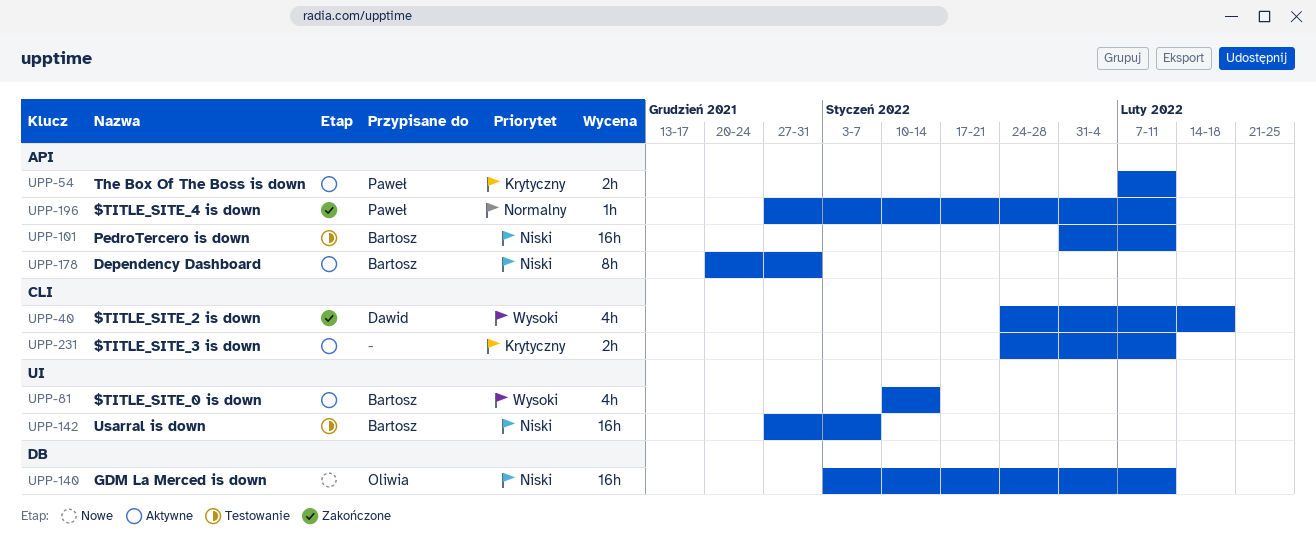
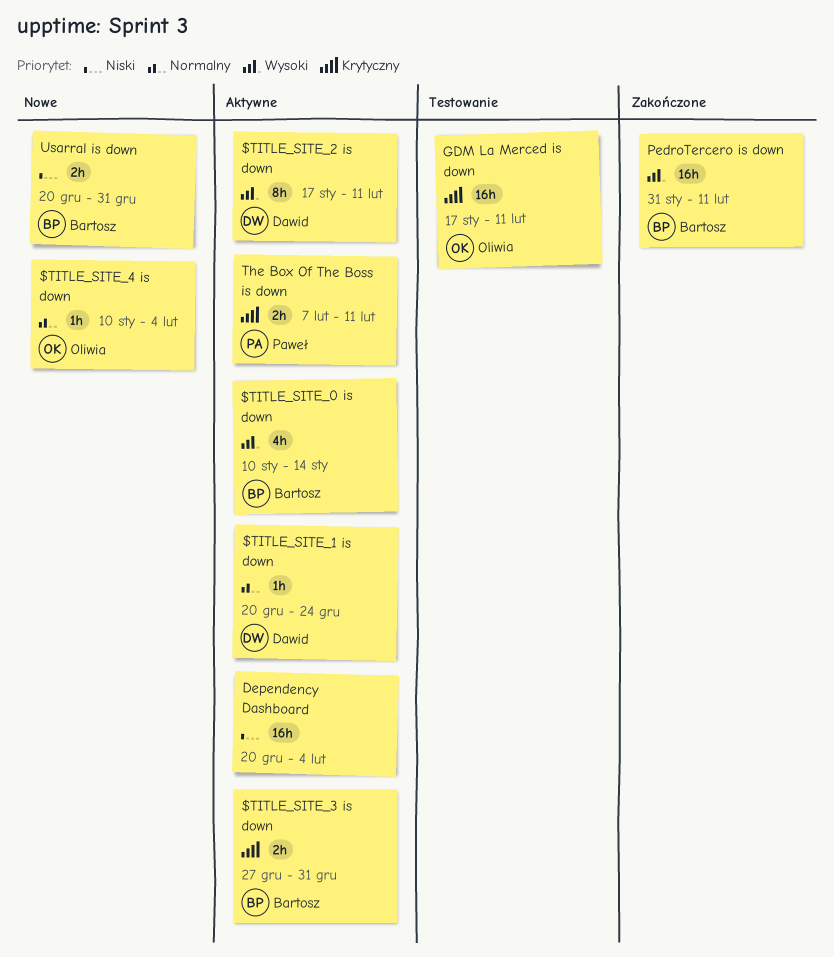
$TITLE_SITE_1 is down: none -> present
$TITLE_SITE_2 is down, status: Zakończone -> Aktywne
$TITLE_SITE_2 is down, estimate: 4h -> 8h
$TITLE_SITE_2 is down, start: Jan 24 -> Jan 17
$TITLE_SITE_2 is down, due: Feb 18 -> Feb 11
$TITLE_SITE_3 is down, owner: none -> Bartosz
$TITLE_SITE_3 is down, start: Jan 24 -> Dec 27
$TITLE_SITE_3 is down, due: Feb 11 -> Dec 31
$TITLE_SITE_4 is down, status: Zakończone -> Nowe
$TITLE_SITE_4 is down, owner: Paweł -> Oliwia
$TITLE_SITE_4 is down, start: Dec 27 -> Jan 10
$TITLE_SITE_4 is down, due: Feb 11 -> Feb 4
Dependency Dashboard, owner: Bartosz -> none
Dependency Dashboard, estimate: 8h -> 16h
Dependency Dashboard, due: Dec 31 -> Feb 4
GDM La Merced is down, status: Nowe -> Testowanie
GDM La Merced is down, priority: Niski -> Krytyczny
GDM La Merced is down, start: Jan 3 -> Jan 17
PedroTercero is down, status: Testowanie -> Zakończone
PedroTercero is down, priority: Niski -> Wysoki
Usarral is down, status: Testowanie -> Nowe
Usarral is down, estimate: 16h -> 2h
Usarral is down, start: Dec 27 -> Dec 20
Usarral is down, due: Jan 7 -> Dec 31

